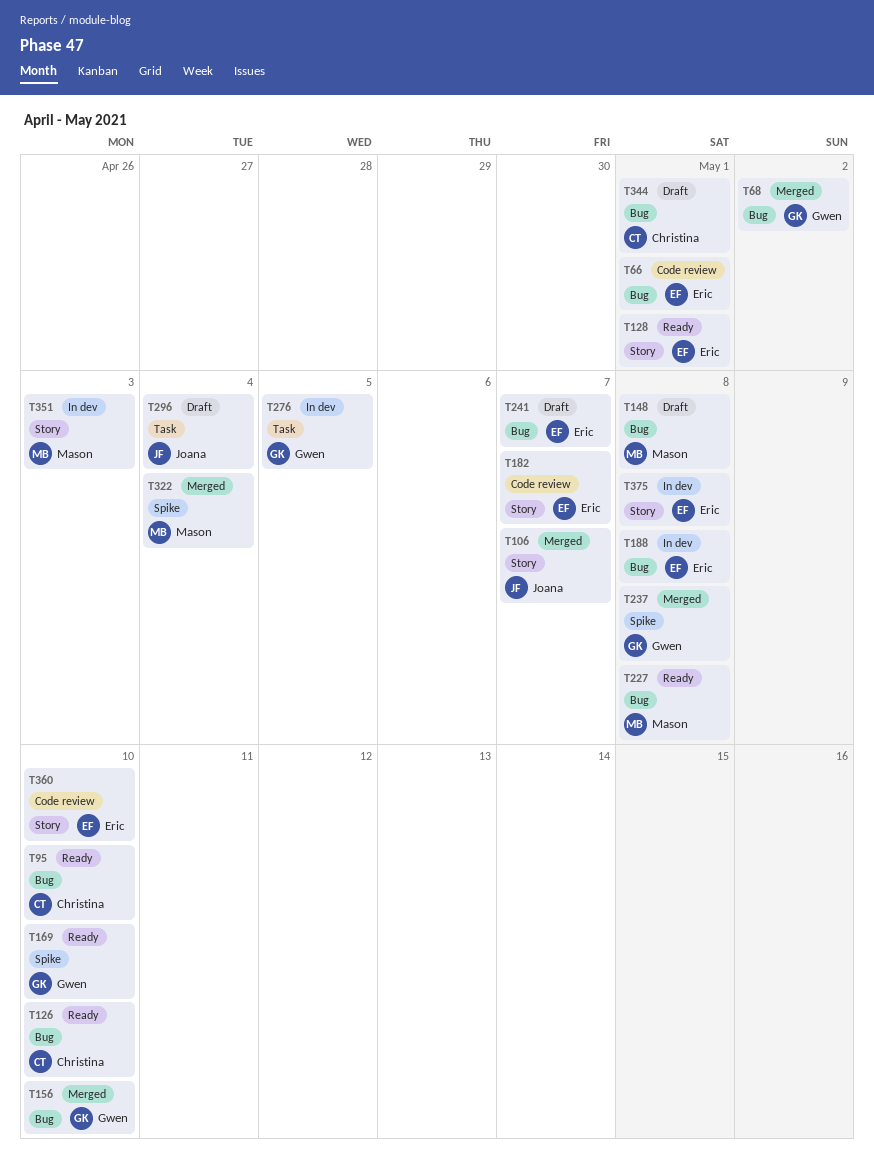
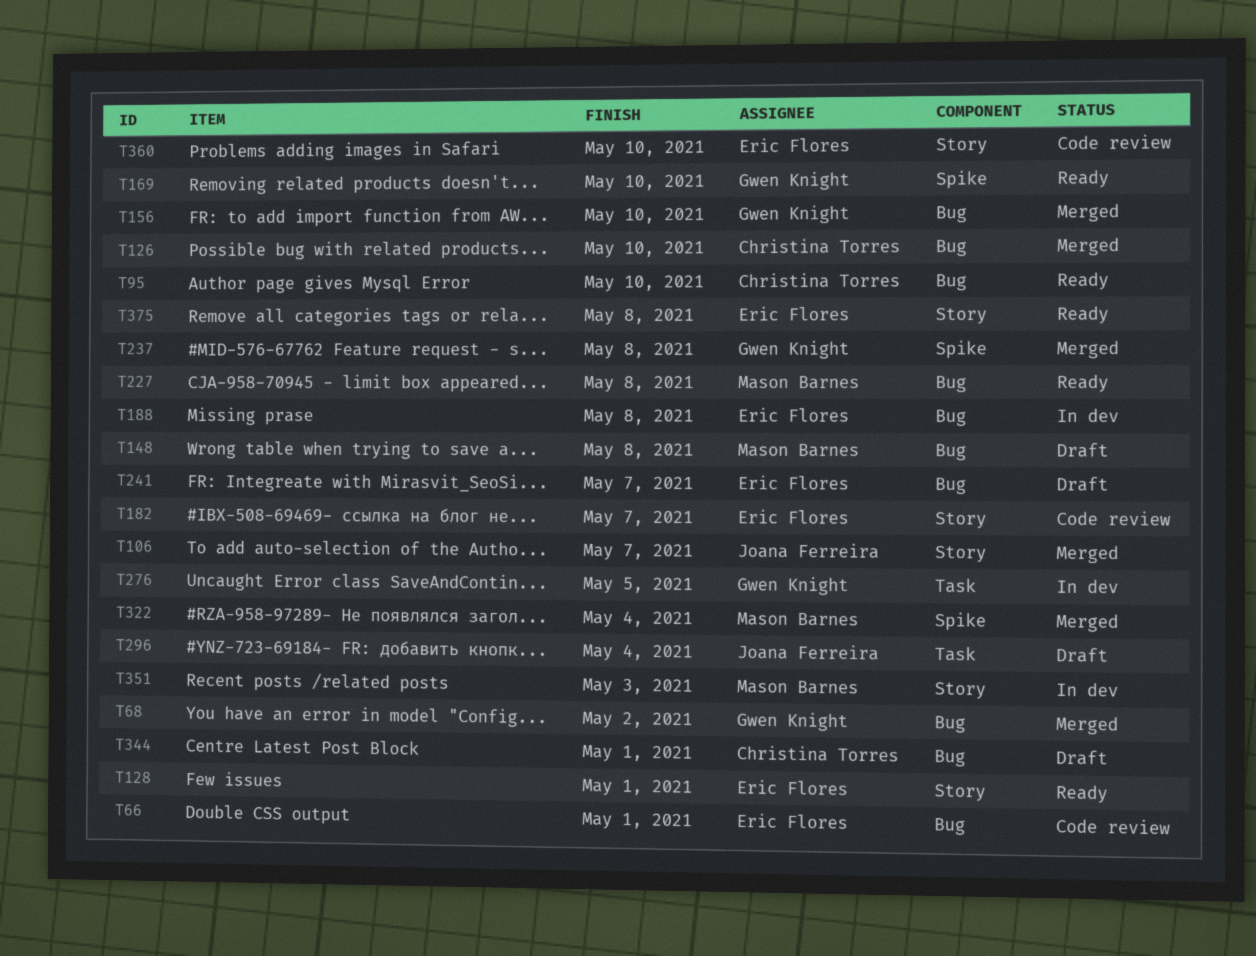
T126, status: Ready -> Merged
T375, status: In dev -> Ready

